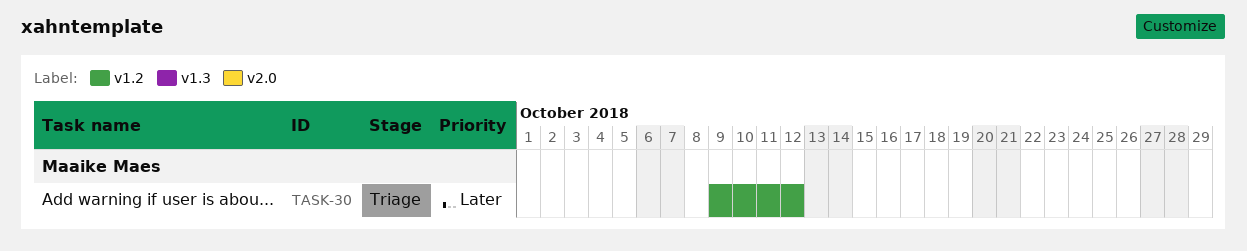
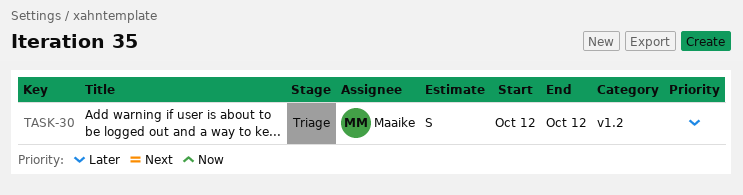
TASK-30, start: Oct 9 -> Oct 12

